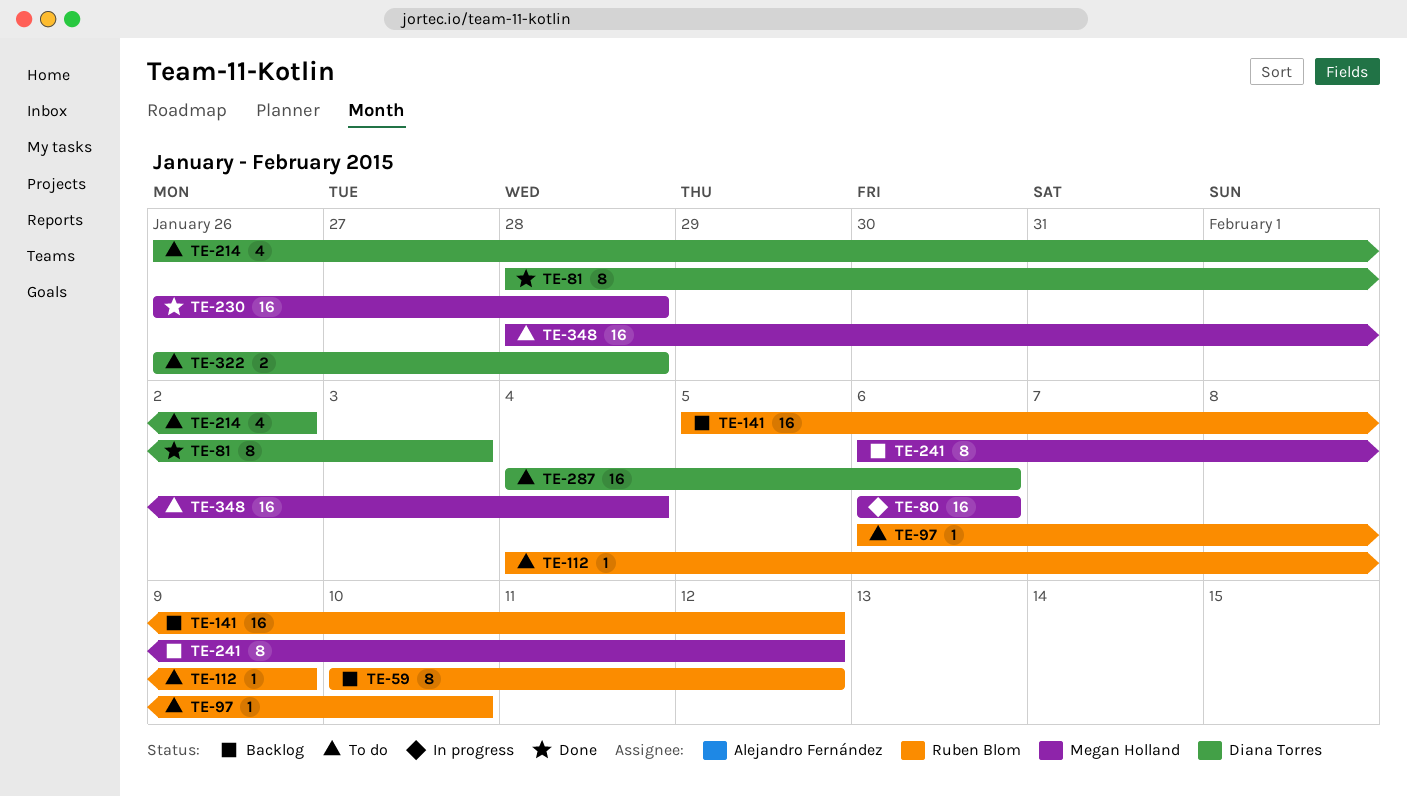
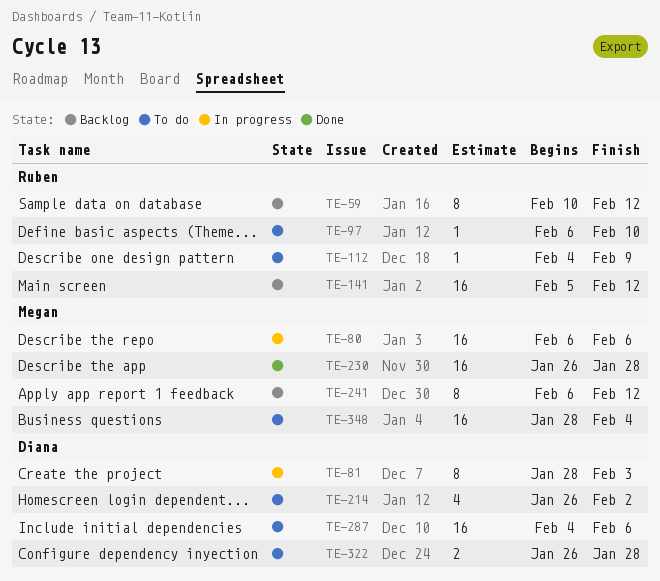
TE-81, status: Done -> In progress

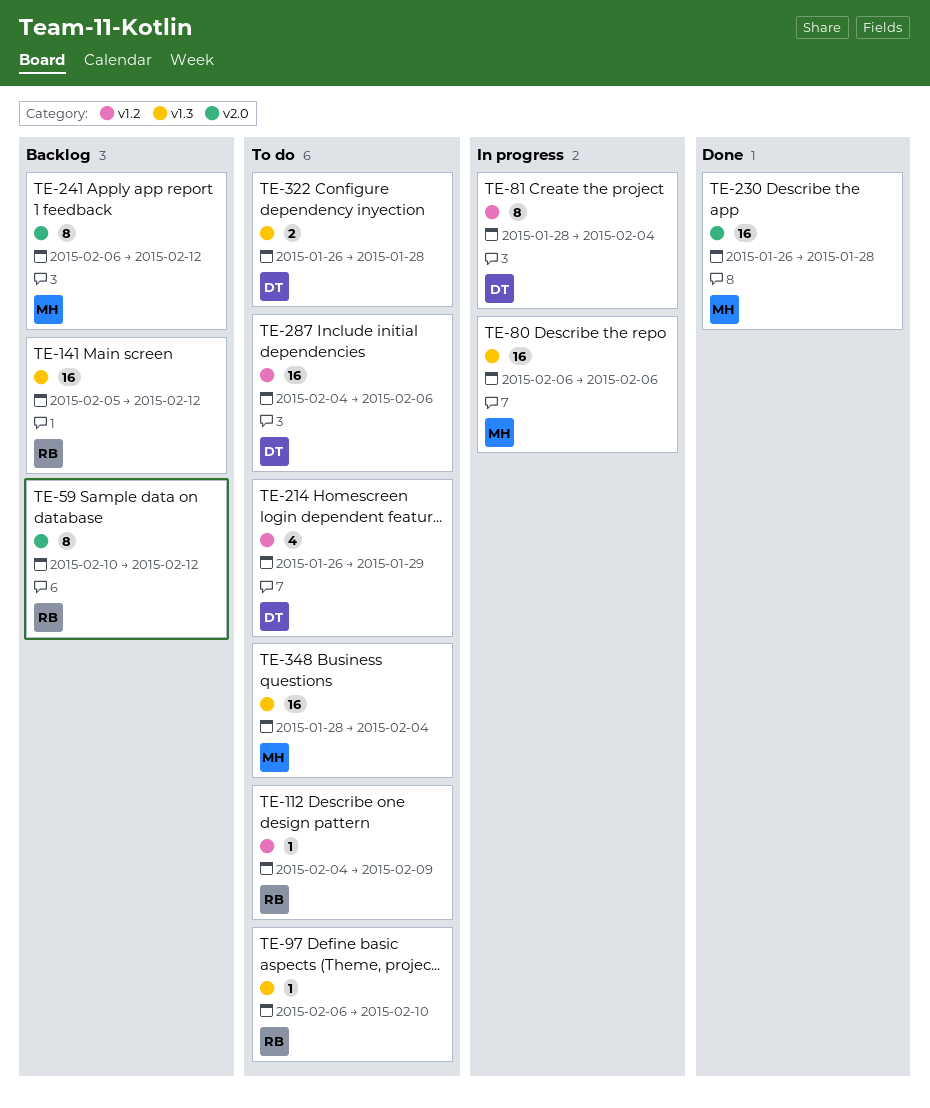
TE-81, due: Feb 3 -> Feb 4
TE-214, due: Feb 2 -> Jan 29

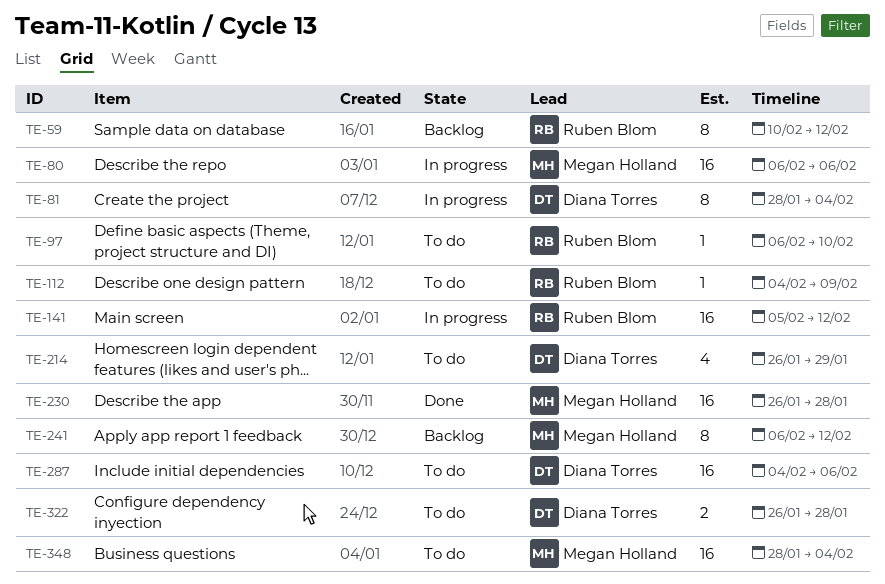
TE-141, status: Backlog -> In progress

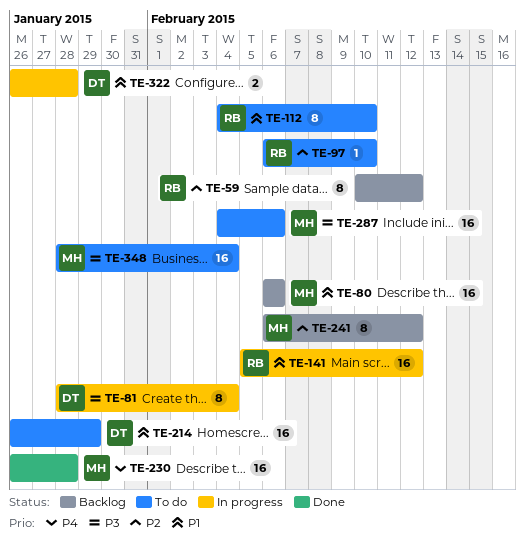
TE-80, status: In progress -> Backlog
TE-112, estimate: 1 -> 8
TE-112, due: Feb 9 -> Feb 10
TE-214, estimate: 4 -> 16
TE-287, owner: Diana Torres -> Megan Holland
TE-322, status: To do -> In progress

